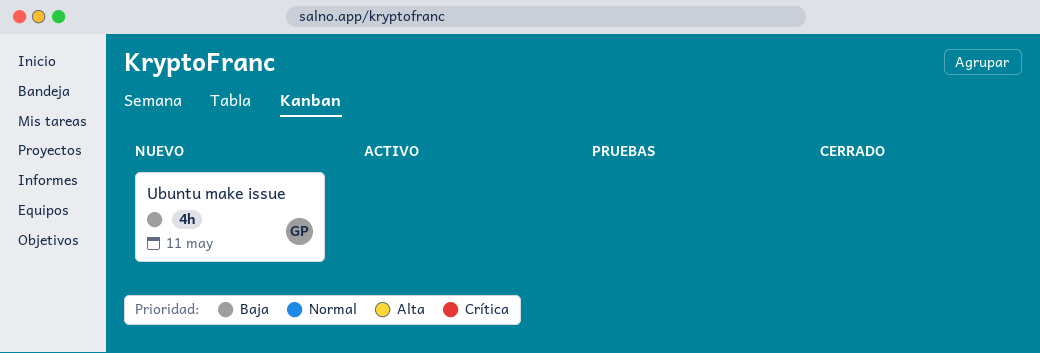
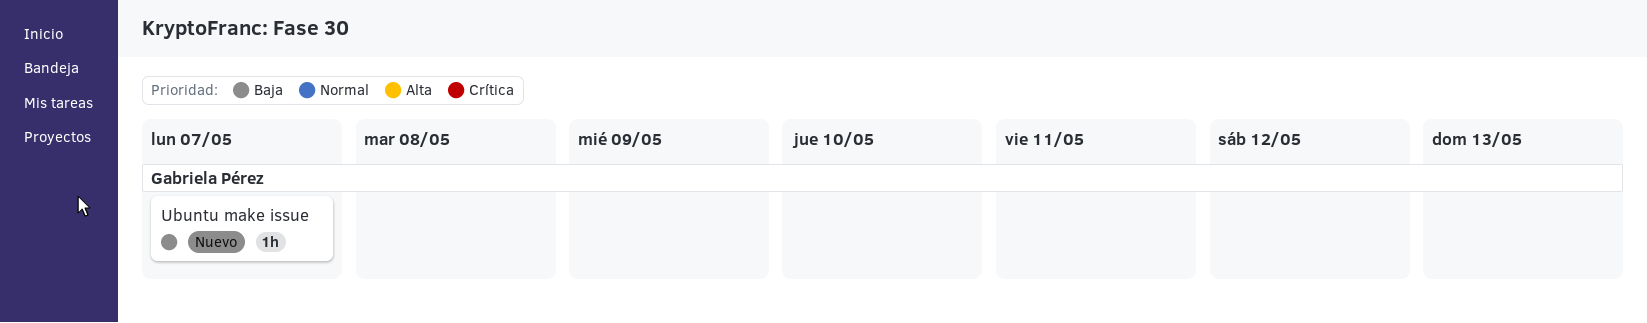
Ubuntu make issue, estimate: 4h -> 1h
Ubuntu make issue, due: May 11 -> May 7

